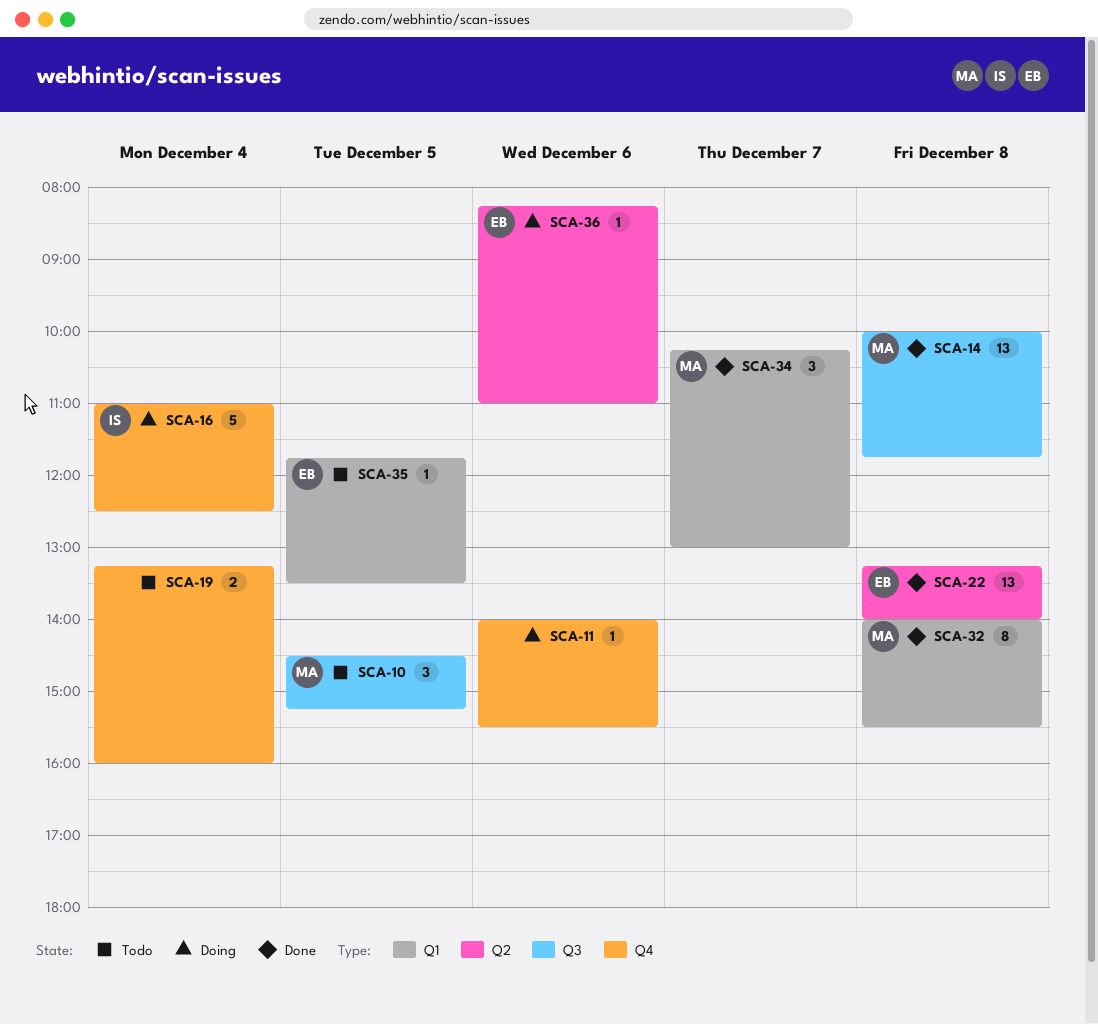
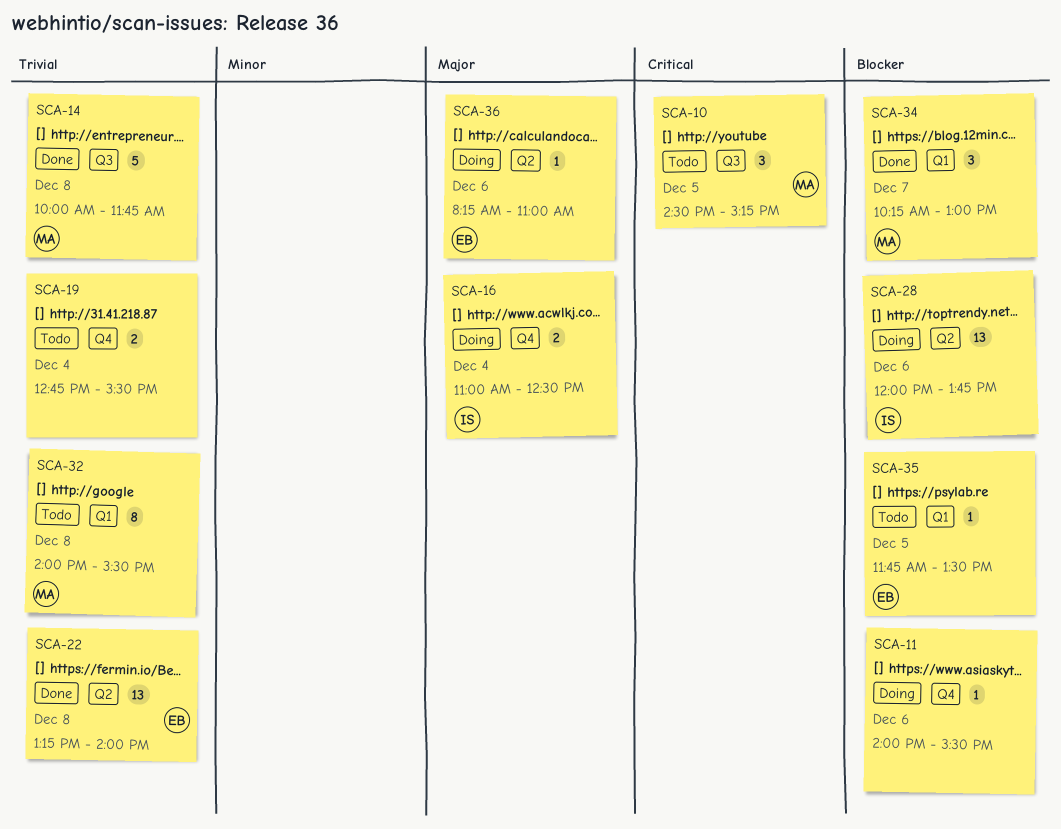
SCA-14, estimate: 13 -> 5
SCA-16, estimate: 5 -> 2
SCA-19, begins: 13:15 -> 12:45
SCA-19, ends: 16:00 -> 15:30
SCA-28: none -> present
SCA-32, status: Done -> Todo

